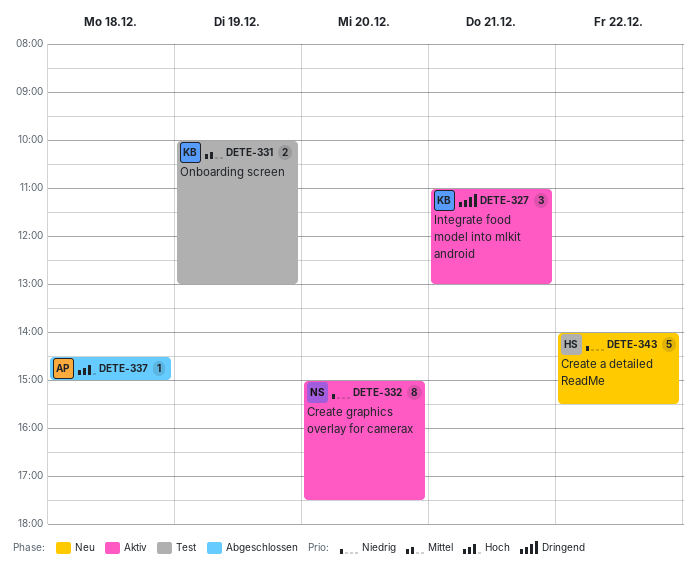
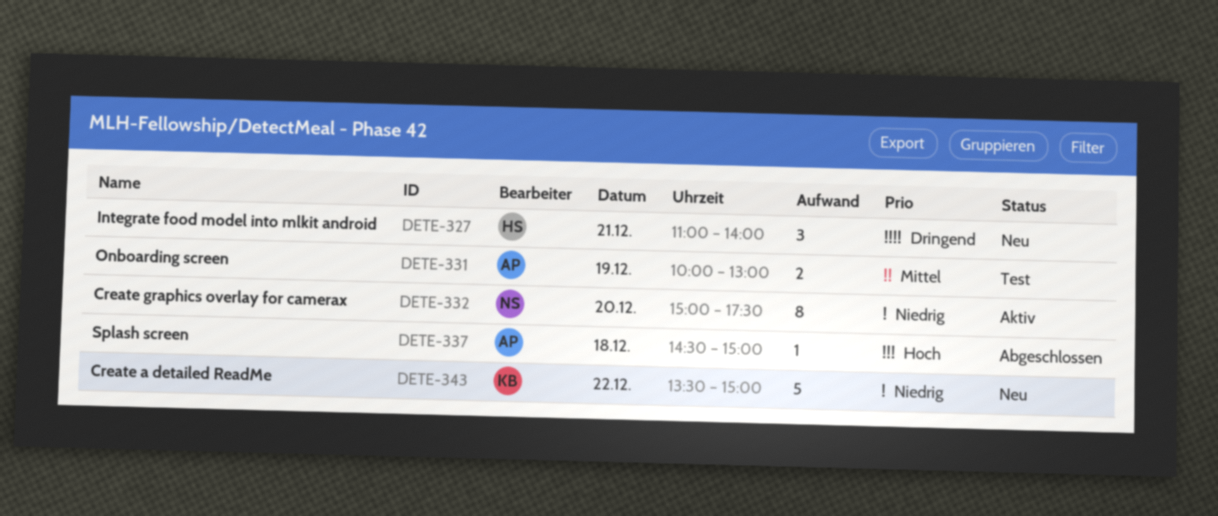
DETE-327, status: Aktiv -> Neu
DETE-327, owner: KB -> HS
DETE-327, ends: 13:00 -> 14:00
DETE-331, owner: KB -> AP
DETE-343, owner: HS -> KB
DETE-343, begins: 14:00 -> 13:30
DETE-343, ends: 15:30 -> 15:00

